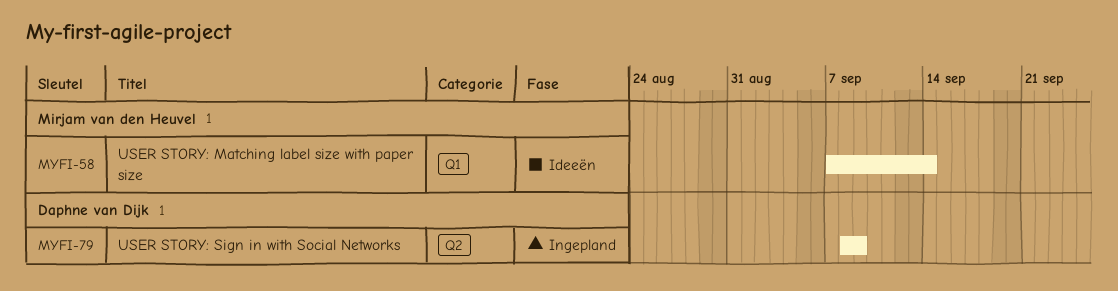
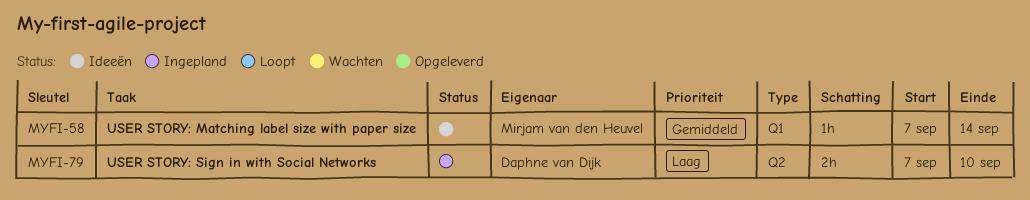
MYFI-79, start: Sep 8 -> Sep 7
MYFI-79, due: Sep 9 -> Sep 10

